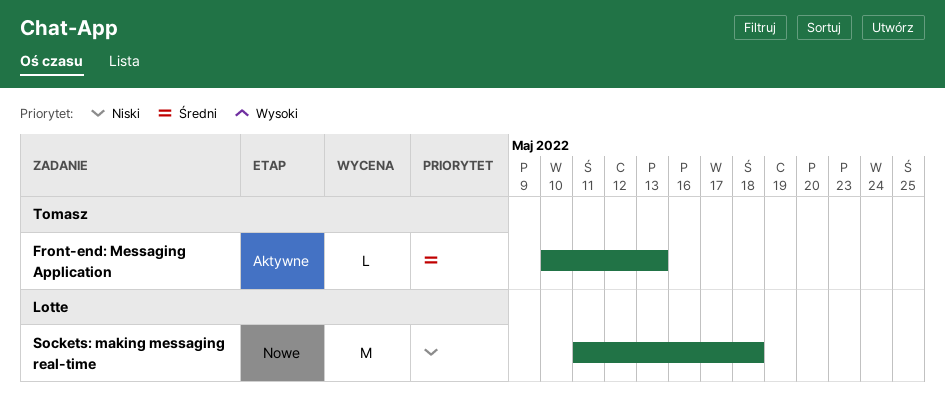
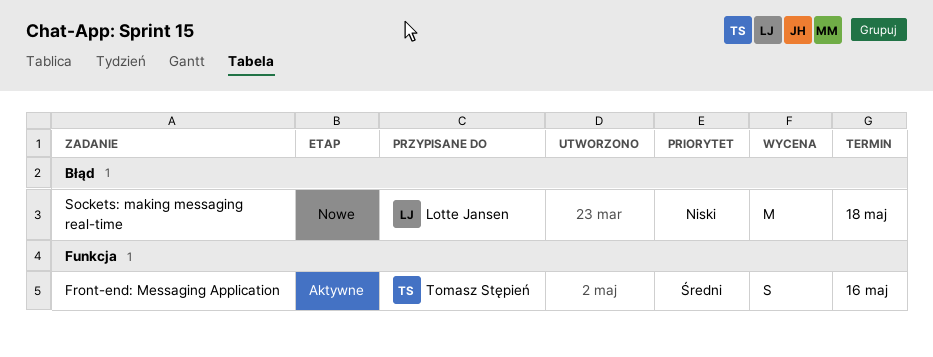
Front-end: Messaging Application, estimate: L -> S
Front-end: Messaging Application, due: May 13 -> May 16

